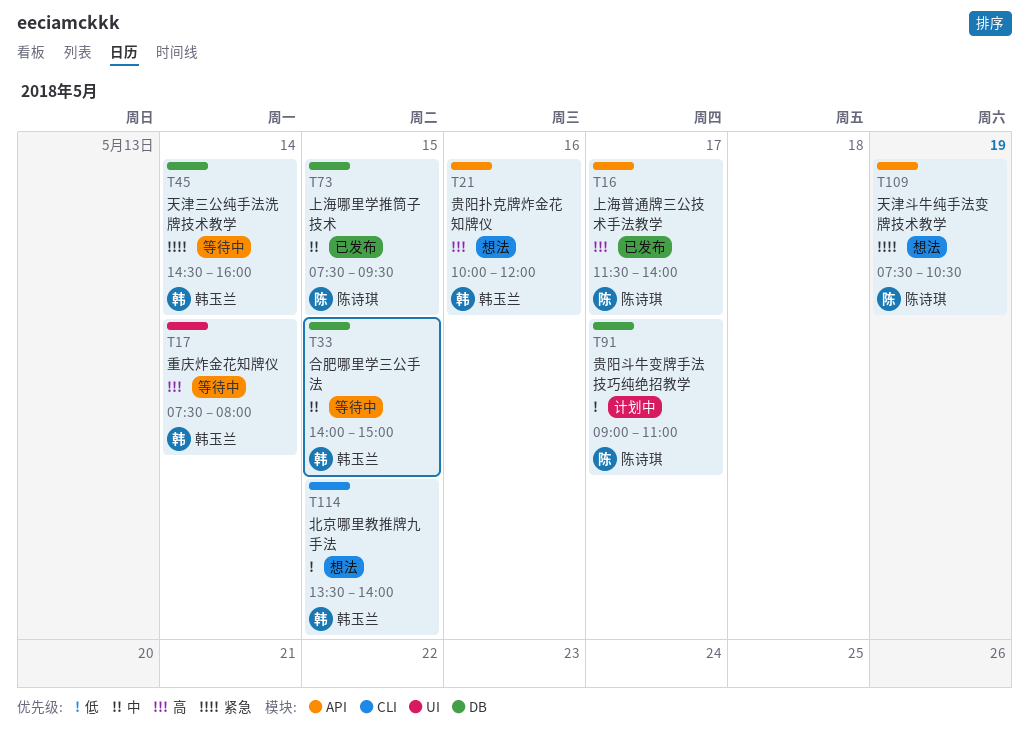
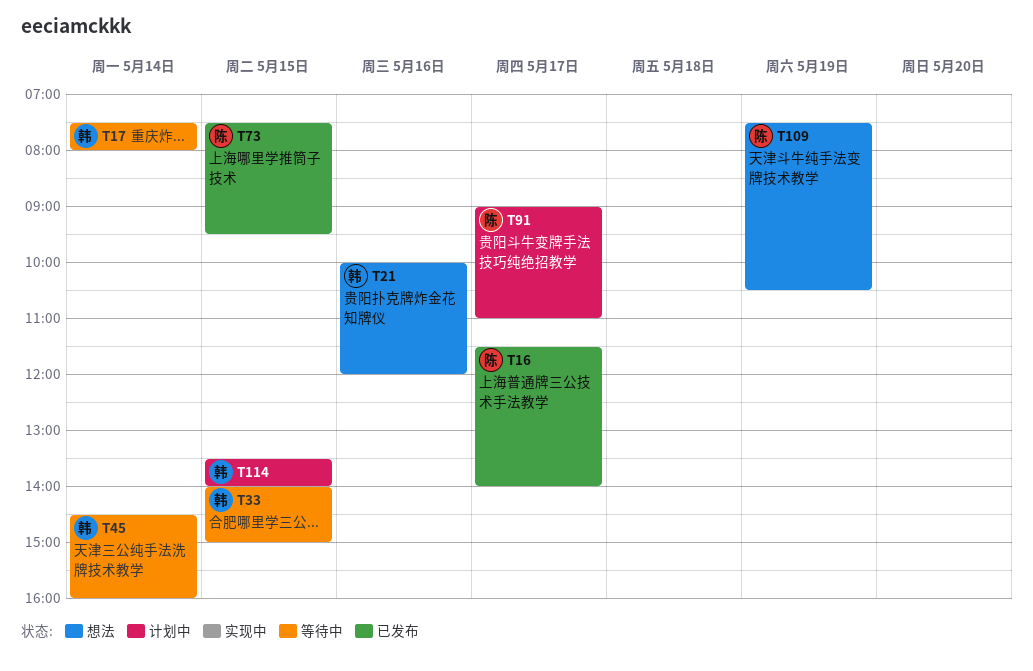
T114, status: 想法 -> 计划中

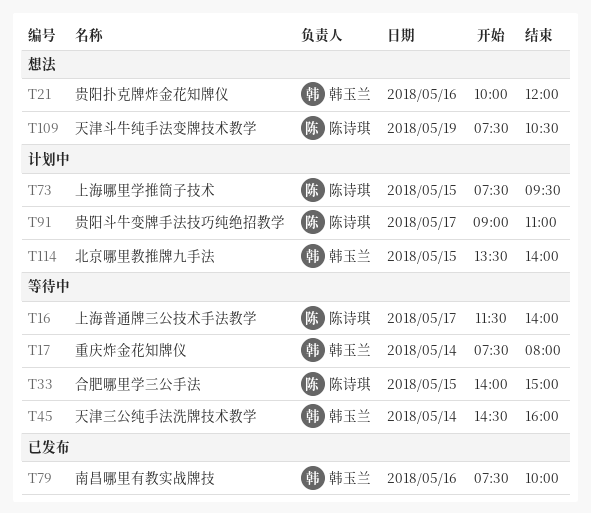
T16, status: 已发布 -> 等待中
T33, owner: 韩玉兰 -> 陈诗琪
T73, status: 已发布 -> 计划中
T79: none -> present

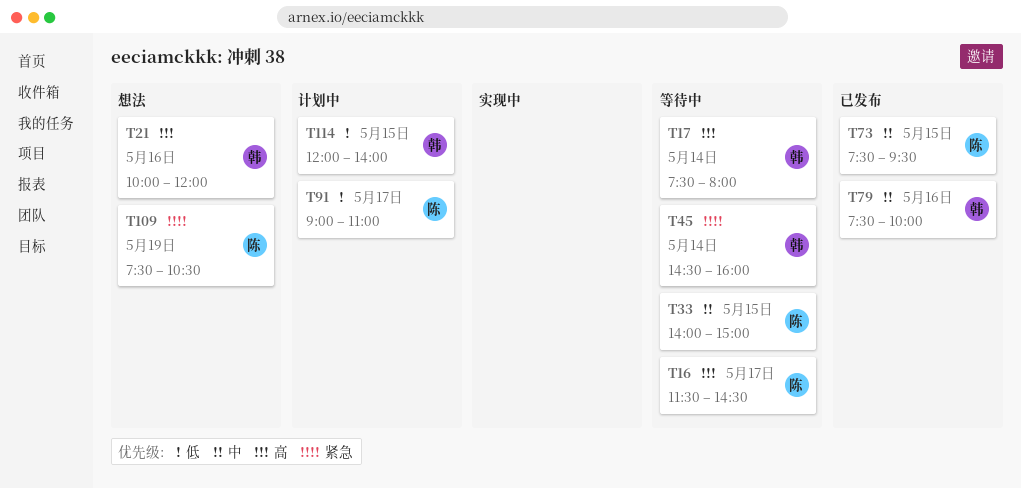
T16, ends: 14:00 -> 14:30
T73, status: 计划中 -> 已发布
T114, begins: 13:30 -> 12:00

